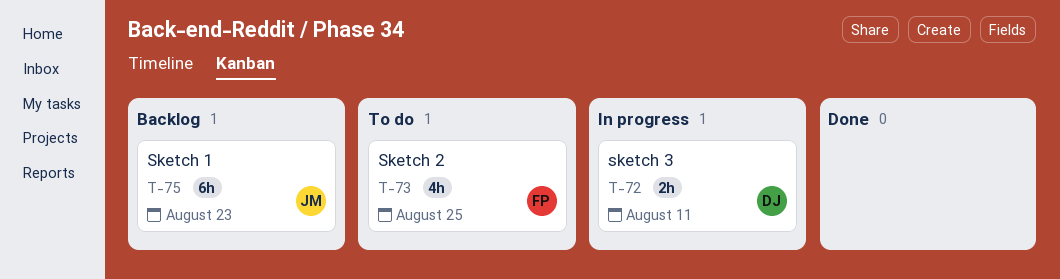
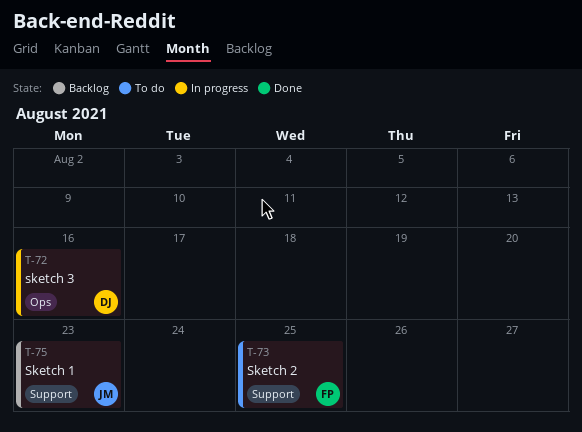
T-72, due: Aug 11 -> Aug 16

